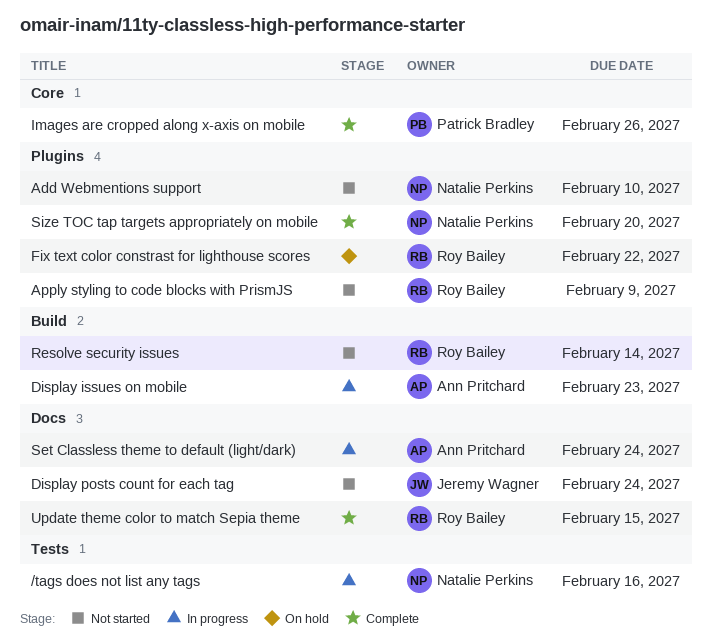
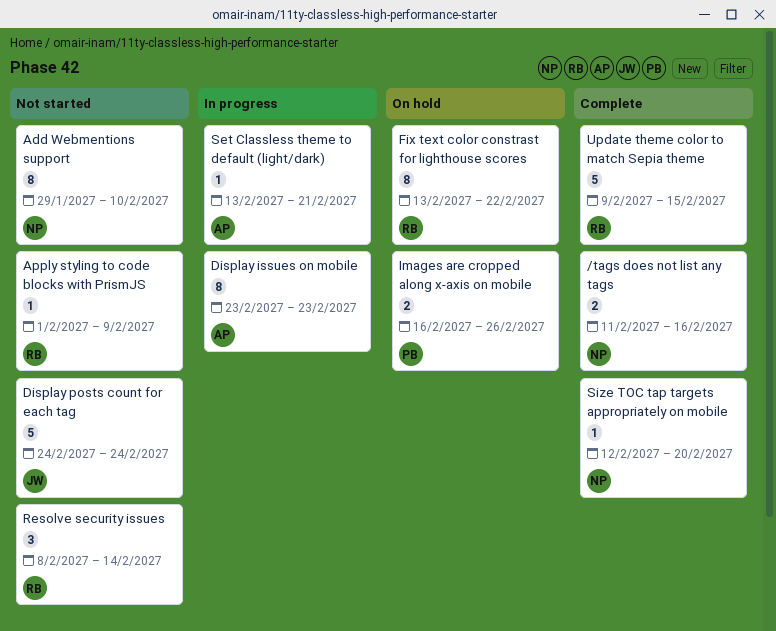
/tags does not list any tags, status: In progress -> Complete
Images are cropped along x-axis on mobile, status: Complete -> On hold
Set Classless theme to default (light/dark), due: Feb 24 -> Feb 21

